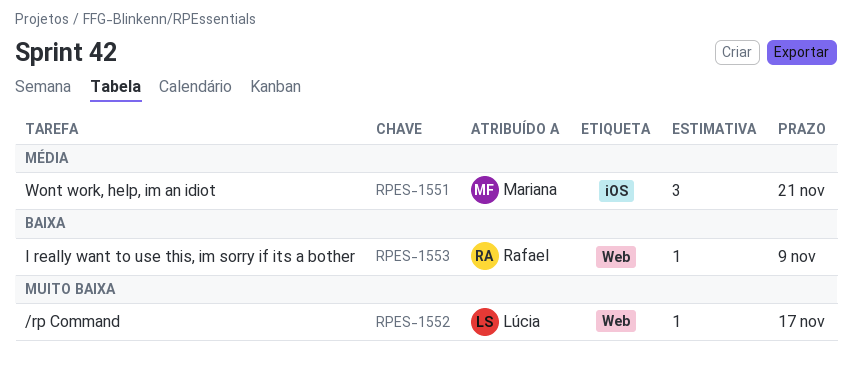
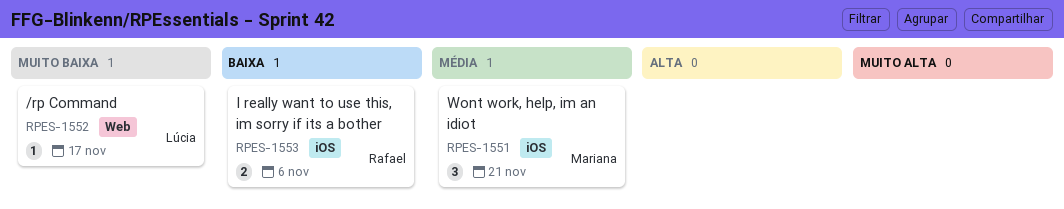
RPES-1553, label: Web -> iOS
RPES-1553, estimate: 1 -> 2
RPES-1553, due: Nov 9 -> Nov 6

